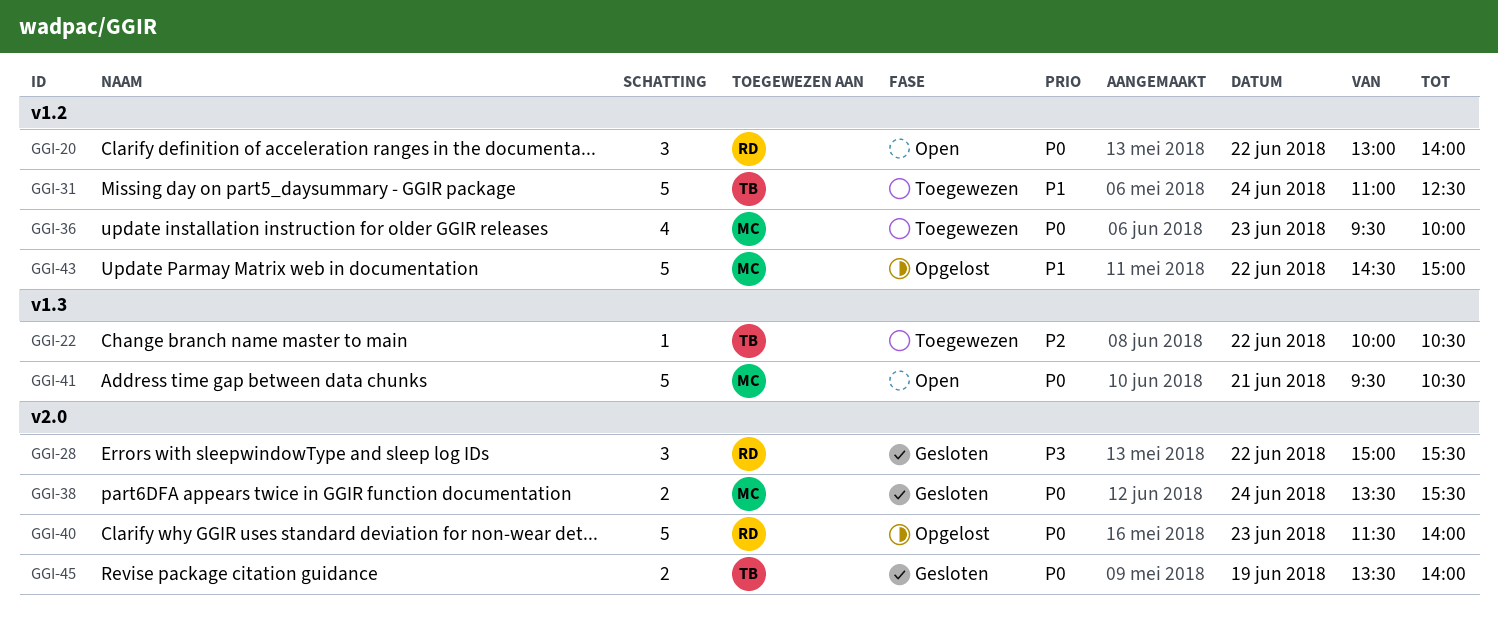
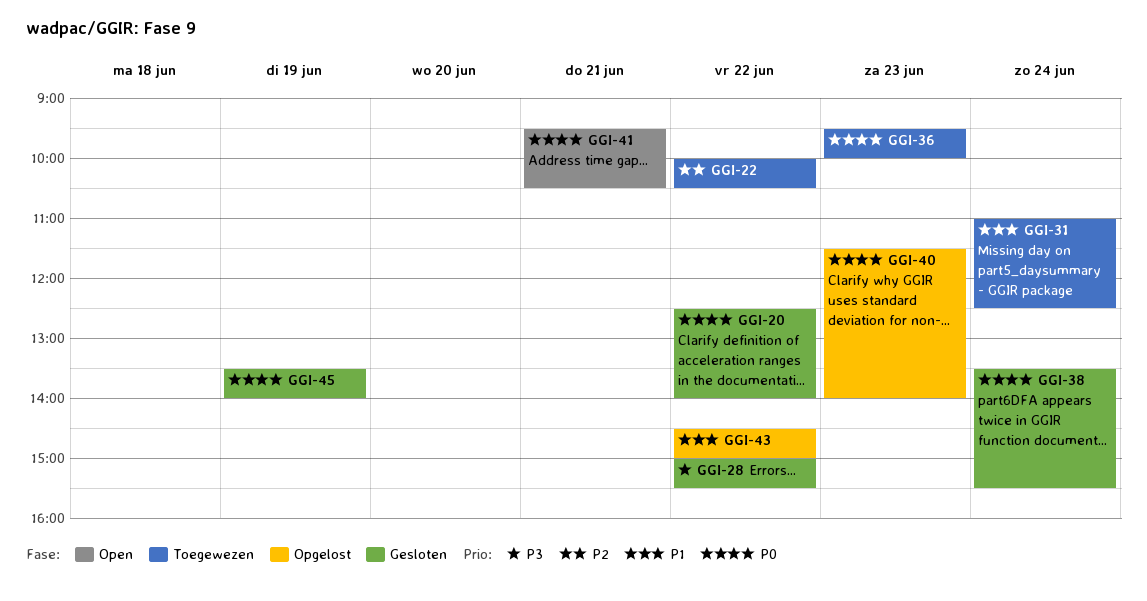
GGI-20, status: Open -> Gesloten
GGI-20, begins: 13:00 -> 12:30

